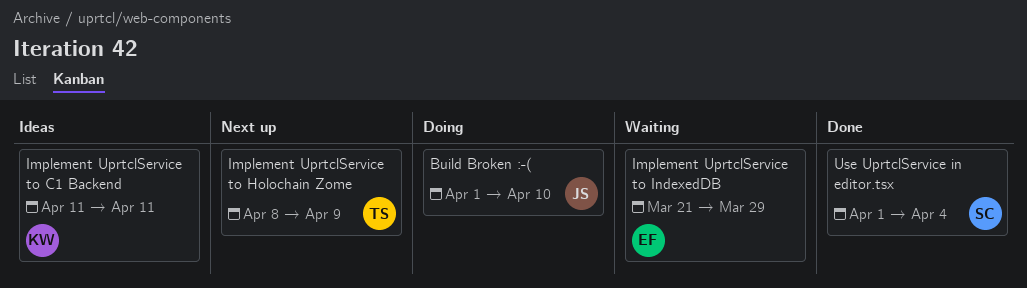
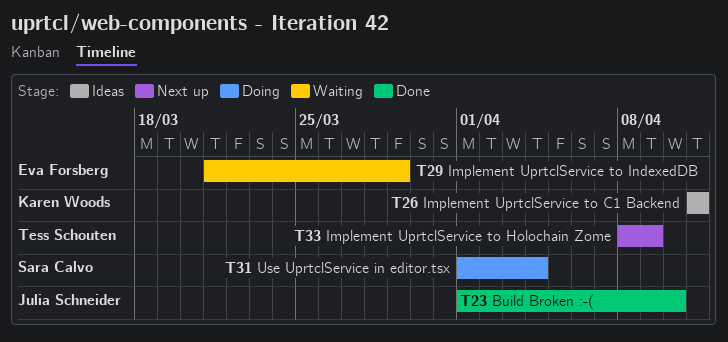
Build Broken :-(, status: Doing -> Done
Use UprtclService in editor.tsx, status: Done -> Doing

